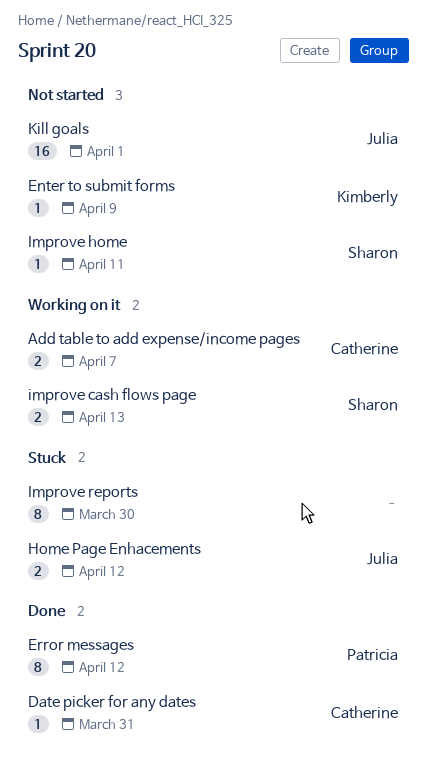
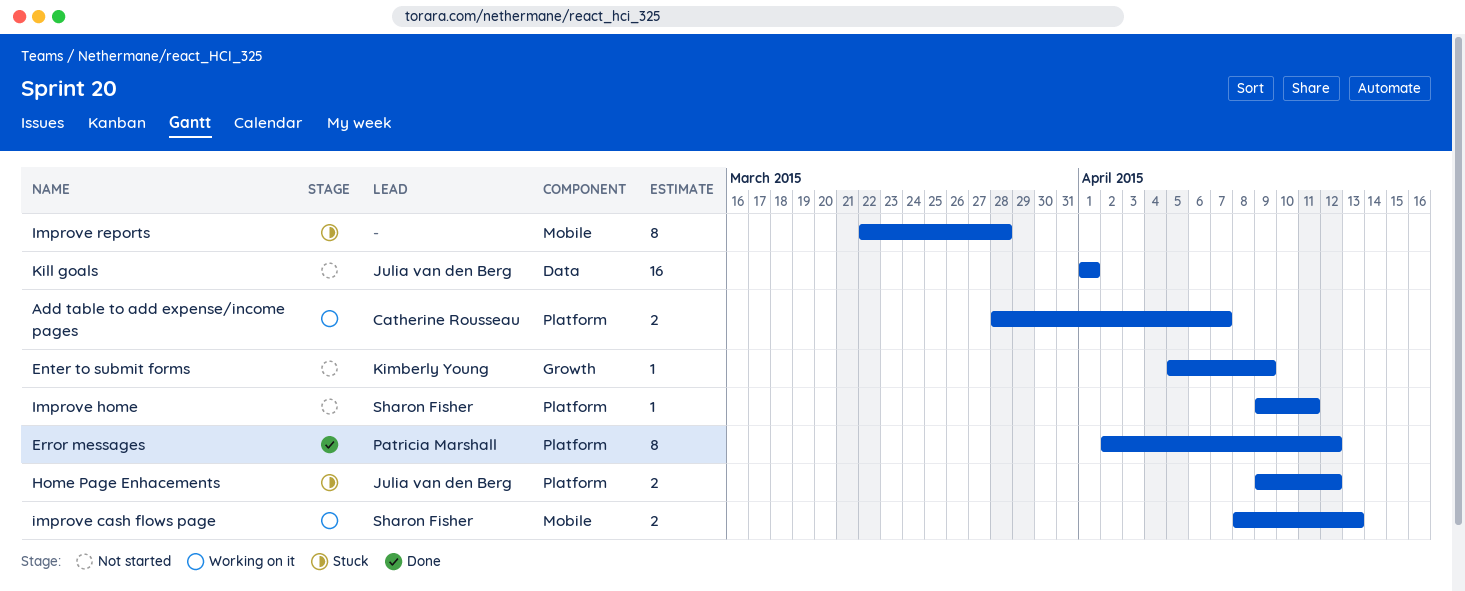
Date picker for any dates: present -> none
Improve reports, due: Mar 30 -> Mar 28

